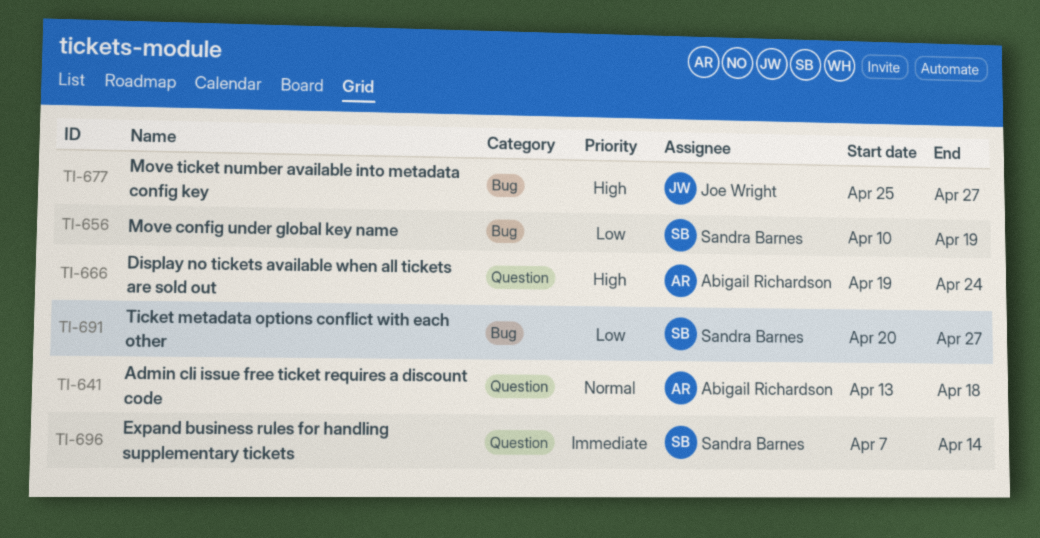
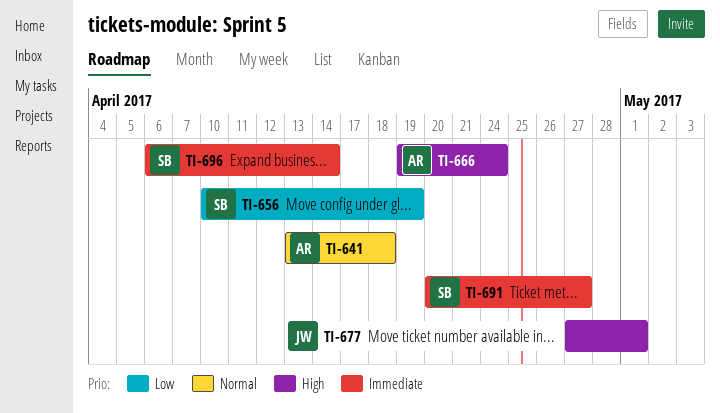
TI-677, start: Apr 25 -> Apr 27
TI-677, due: Apr 27 -> May 1
TI-691, priority: Low -> Immediate
TI-696, start: Apr 7 -> Apr 6

